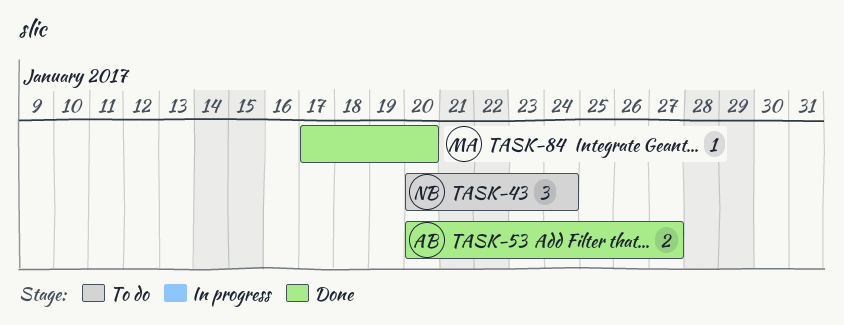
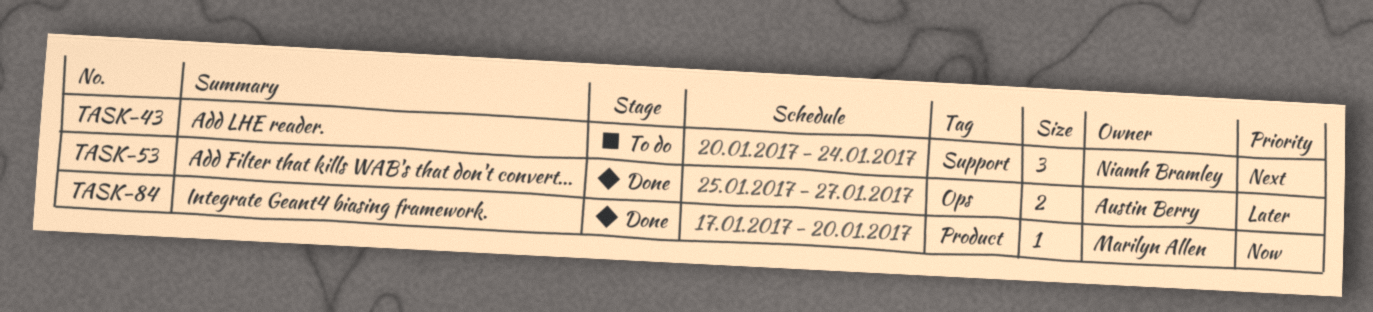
TASK-53, start: Jan 20 -> Jan 25

